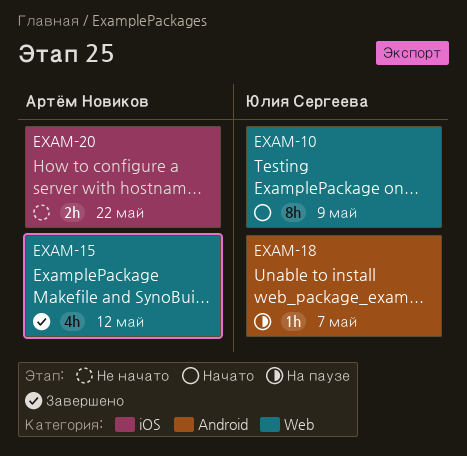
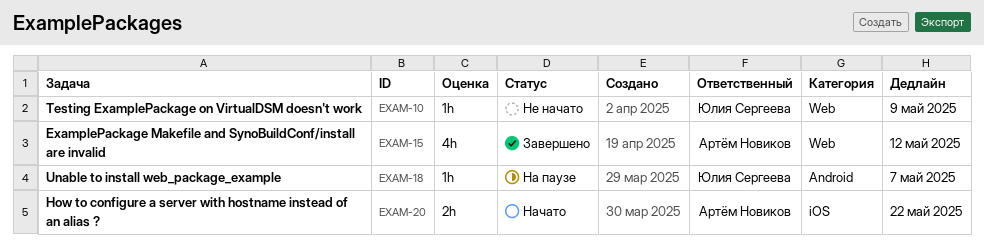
EXAM-10, status: Начато -> Не начато
EXAM-10, estimate: 8h -> 1h
EXAM-20, status: Не начато -> Начато

